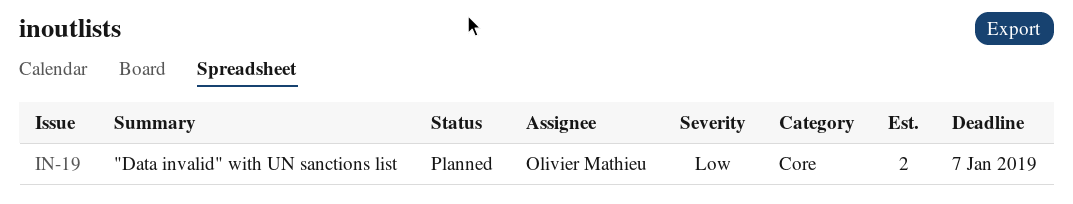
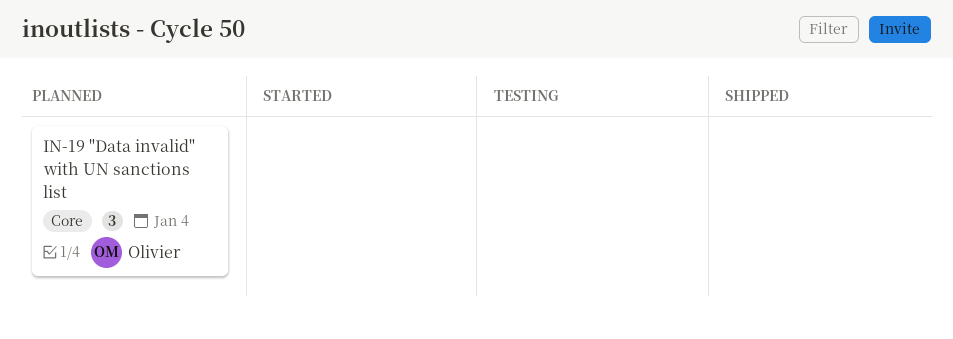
IN-19, estimate: 2 -> 3
IN-19, due: Jan 7 -> Jan 4

